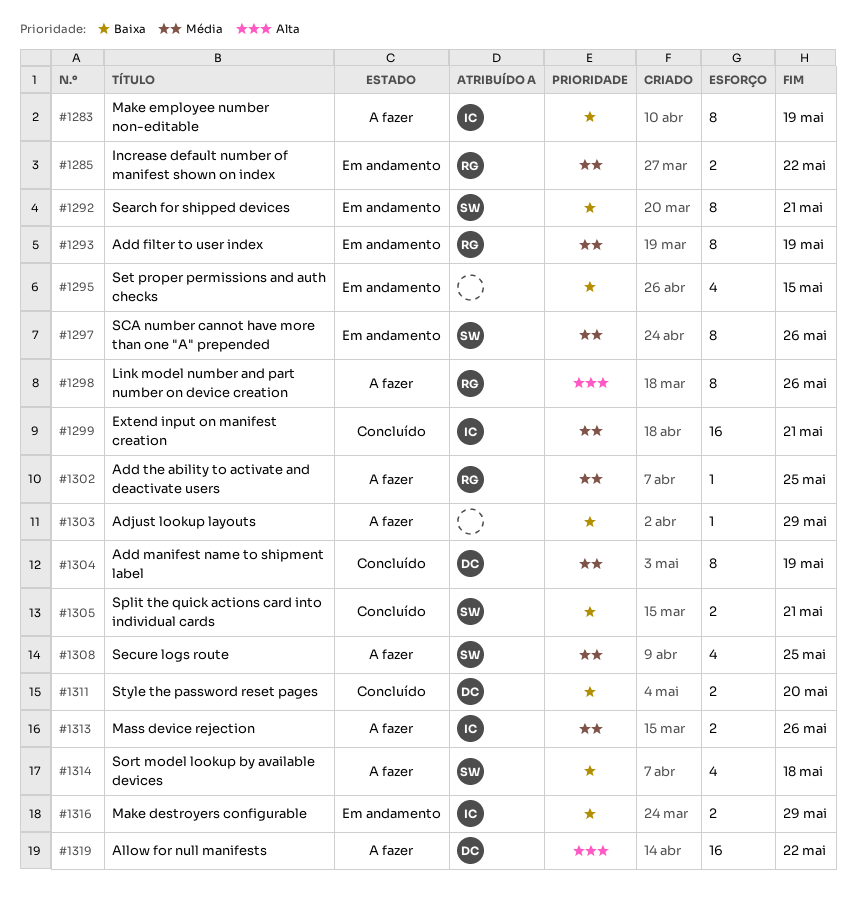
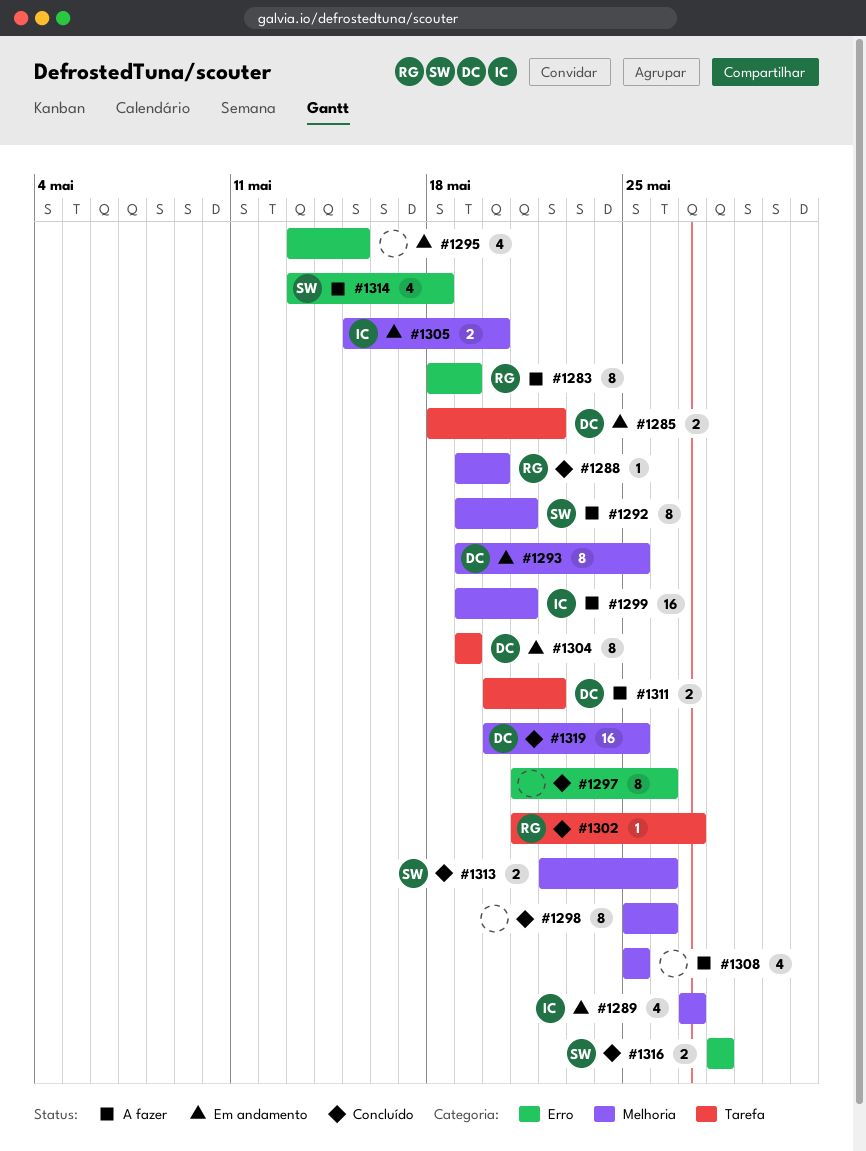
#1283, owner: IC -> RG
#1285, owner: RG -> DC
#1288: none -> present
#1289: none -> present
#1292, status: Em andamento -> A fazer
#1293, owner: RG -> DC
#1293, due: May 19 -> May 25
#1297, status: Em andamento -> Concluído
#1297, owner: SW -> none
#1298, status: A fazer -> Concluído
#1298, owner: RG -> none
#1299, status: Concluído -> A fazer
#1302, status: A fazer -> Concluído
#1302, due: May 25 -> May 27
#1303: present -> none
#1304, status: Concluído -> Em andamento
#1305, status: Concluído -> Em andamento
#1305, owner: SW -> IC
#1305, due: May 21 -> May 20
#1308, owner: SW -> none
#1311, status: Concluído -> A fazer
#1311, due: May 20 -> May 22
#1313, status: A fazer -> Concluído
#1313, owner: IC -> SW
#1316, status: Em andamento -> Concluído
#1316, owner: IC -> SW
#1316, due: May 29 -> May 28
#1319, status: A fazer -> Concluído
#1319, due: May 22 -> May 25

